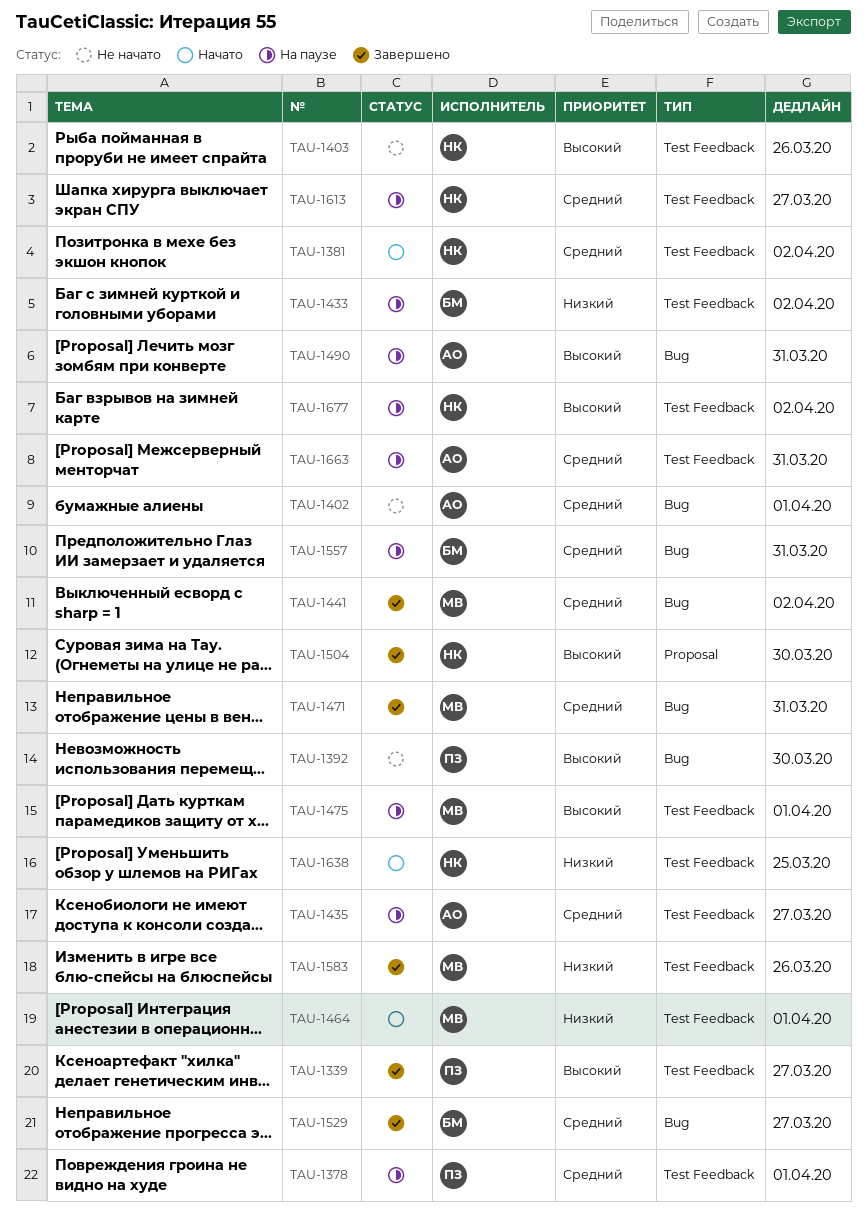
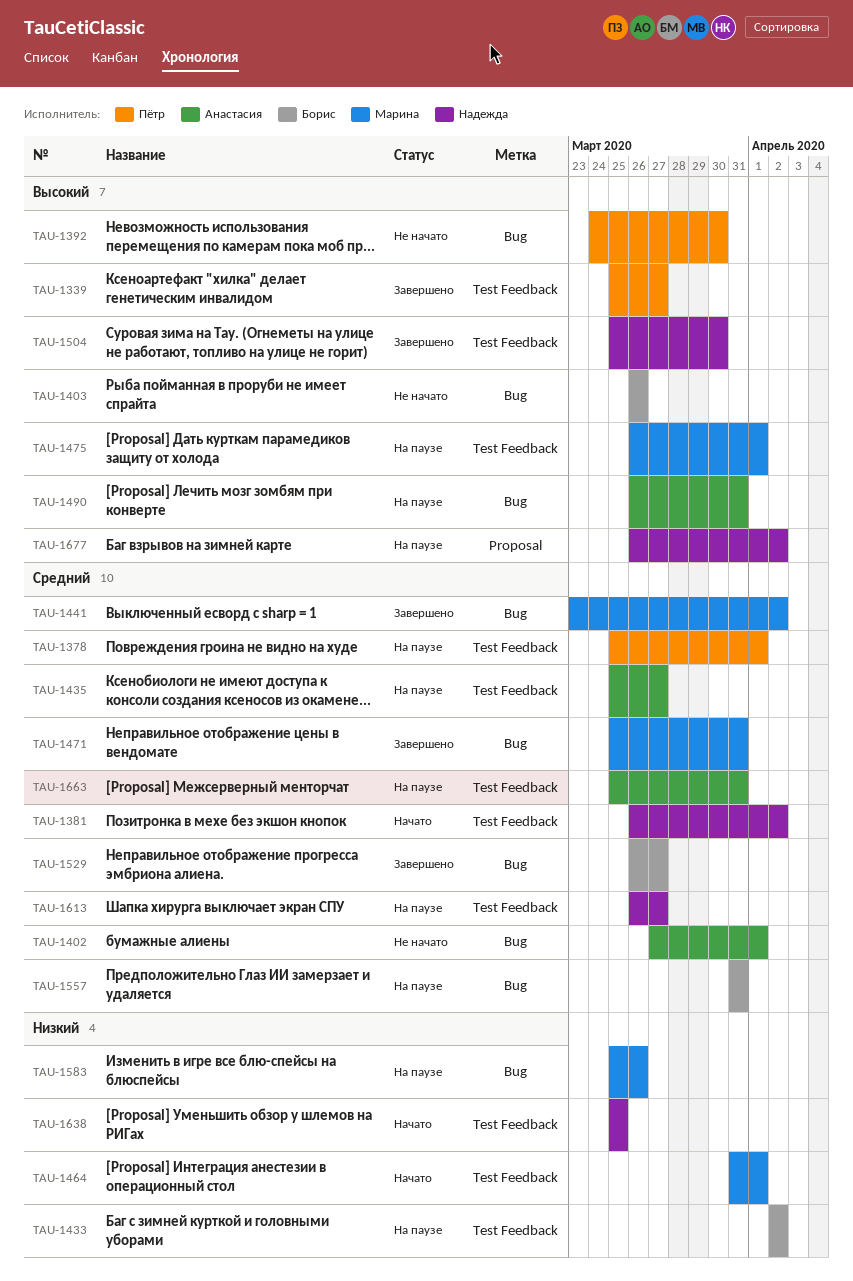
TAU-1403, owner: Надежда -> Борис
TAU-1403, label: Test Feedback -> Bug
TAU-1504, label: Proposal -> Test Feedback
TAU-1583, status: Завершено -> На паузе
TAU-1583, label: Test Feedback -> Bug
TAU-1677, label: Test Feedback -> Proposal

